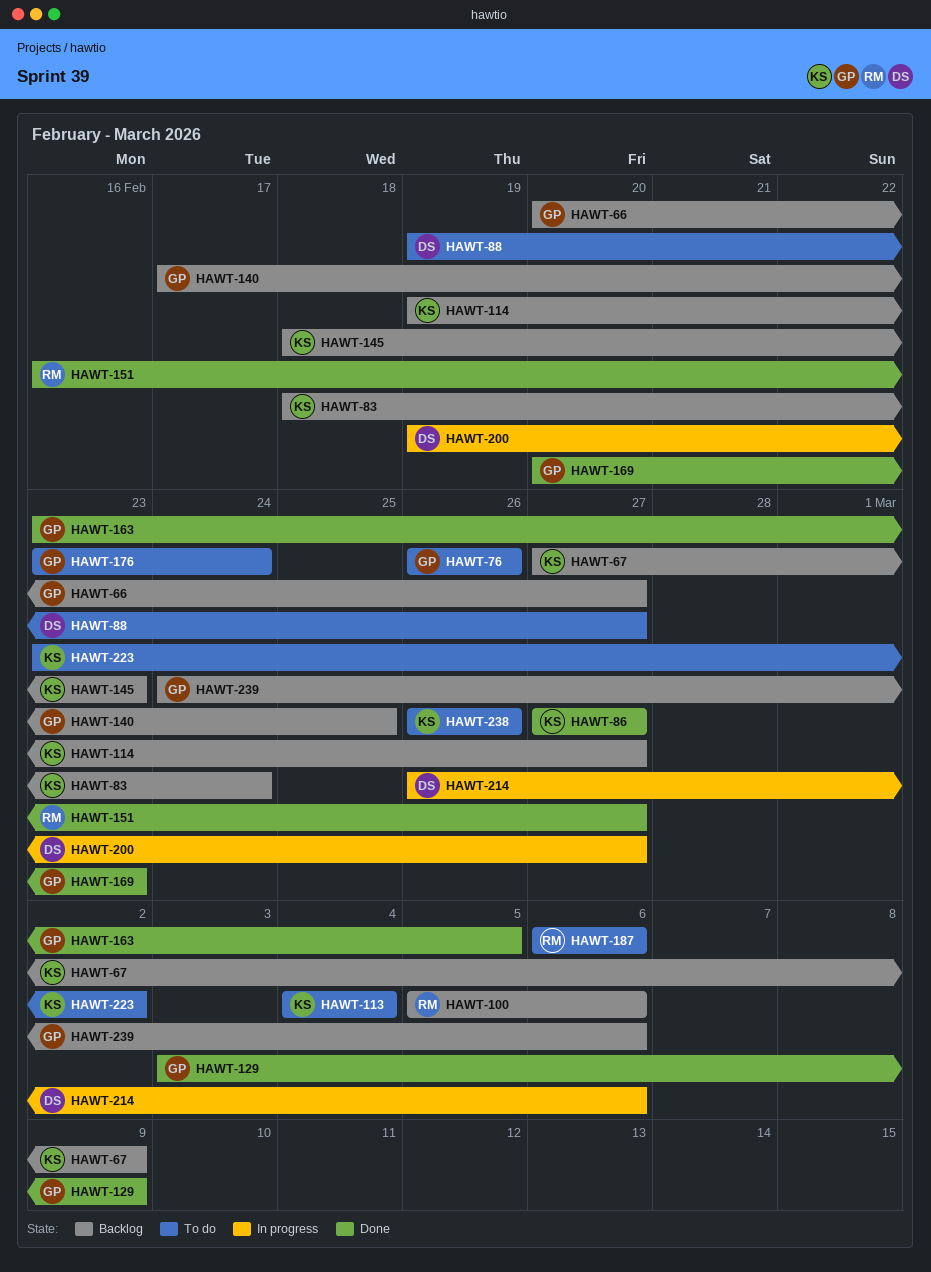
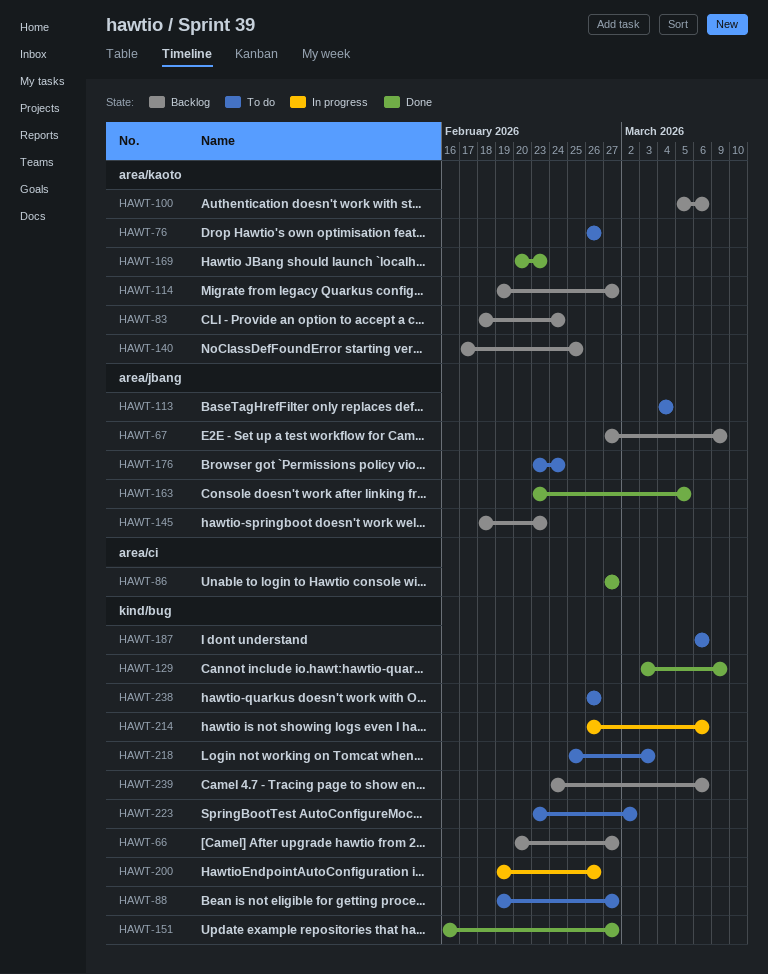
HAWT-200, due: Feb 27 -> Feb 26
HAWT-218: none -> present

